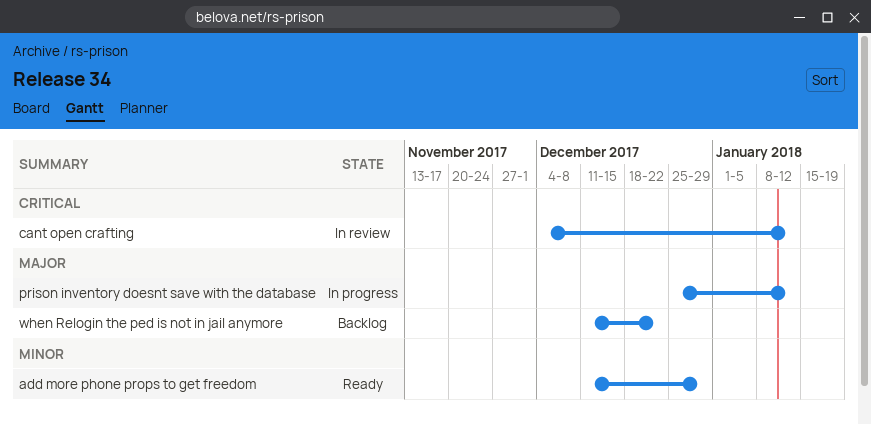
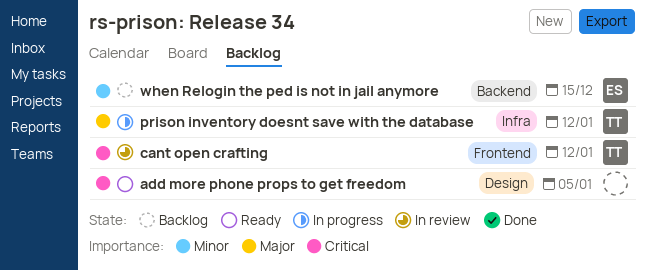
add more phone props to get freedom, priority: Minor -> Critical
add more phone props to get freedom, due: Dec 29 -> Jan 5
when Relogin the ped is not in jail anymore, priority: Major -> Minor
when Relogin the ped is not in jail anymore, due: Dec 22 -> Dec 15

